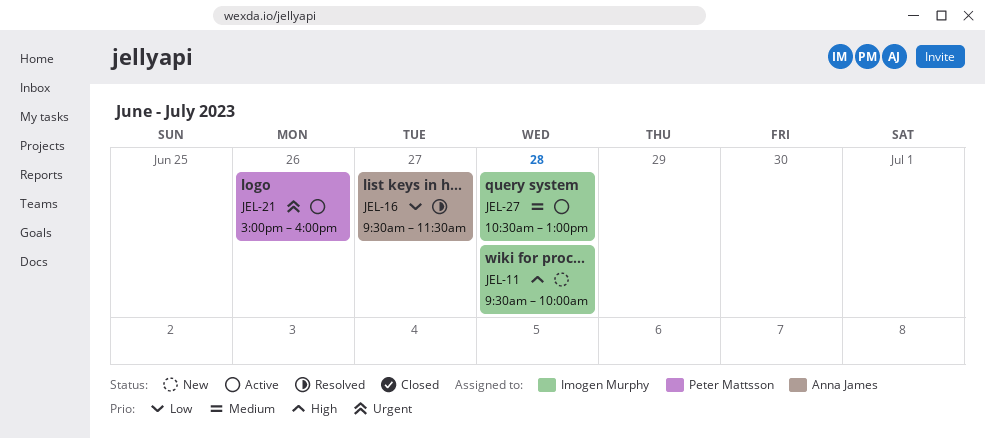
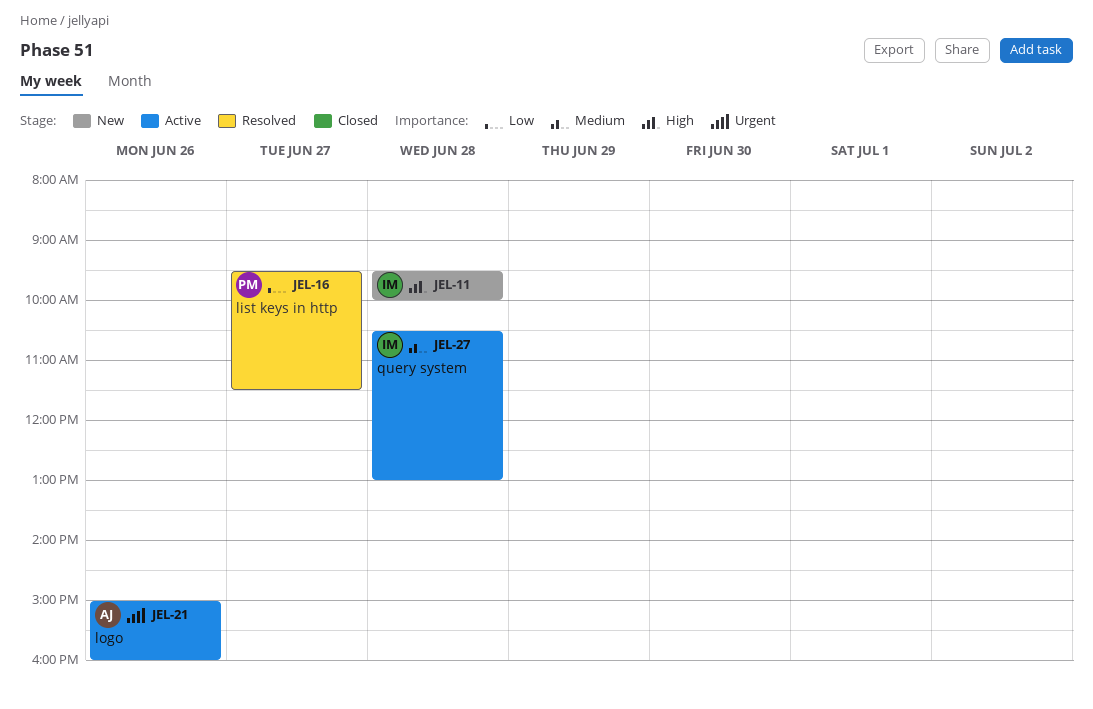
JEL-16, owner: Anna James -> Peter Mattsson
JEL-21, owner: Peter Mattsson -> Anna James

